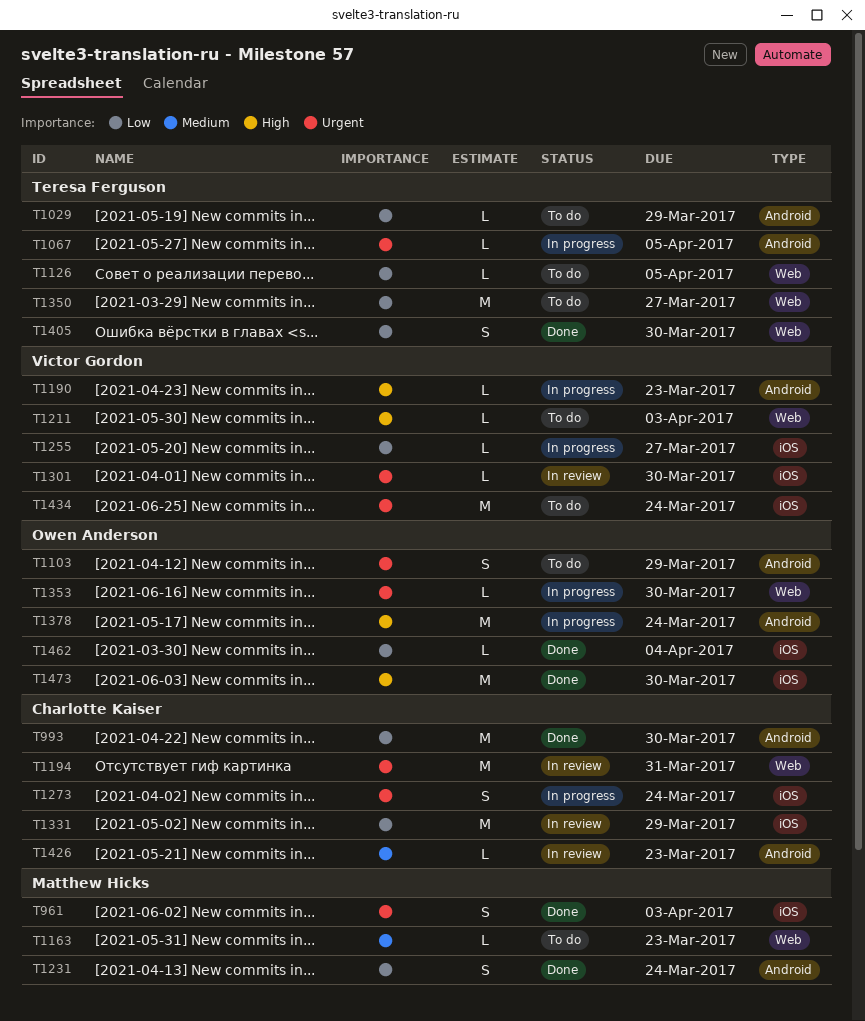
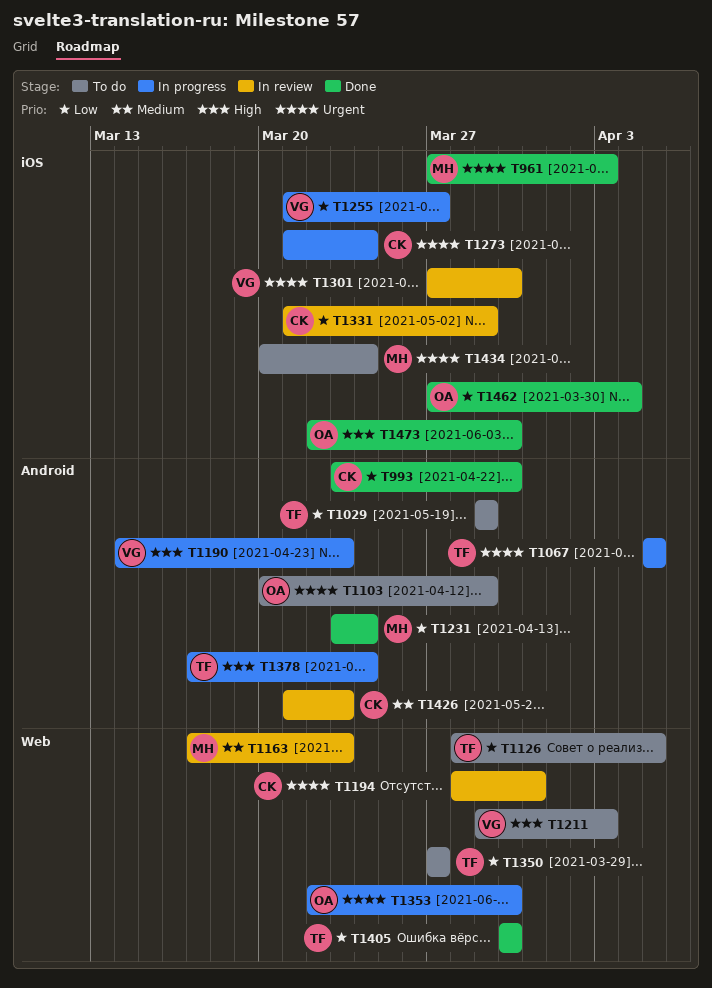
T1163, status: To do -> In review
T1378, owner: Owen Anderson -> Teresa Ferguson
T1434, owner: Victor Gordon -> Matthew Hicks

